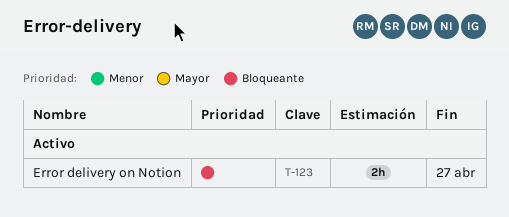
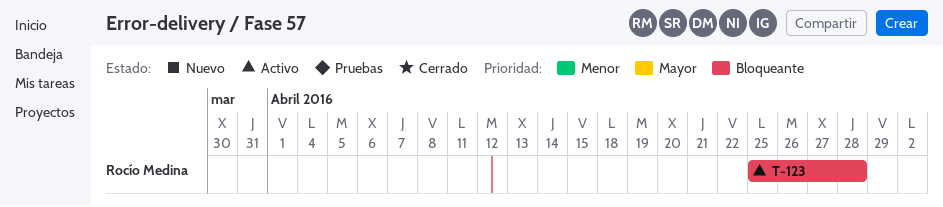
T-123, due: Apr 27 -> Apr 28

